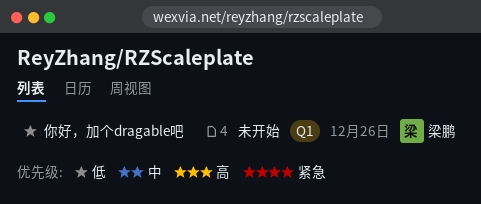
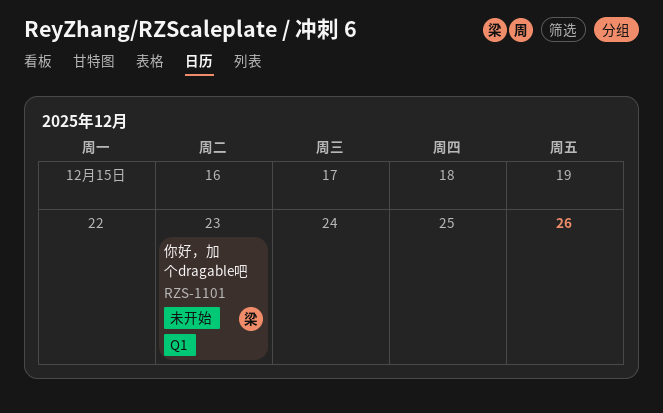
你好，加个dragable吧, due: Dec 26 -> Dec 23

